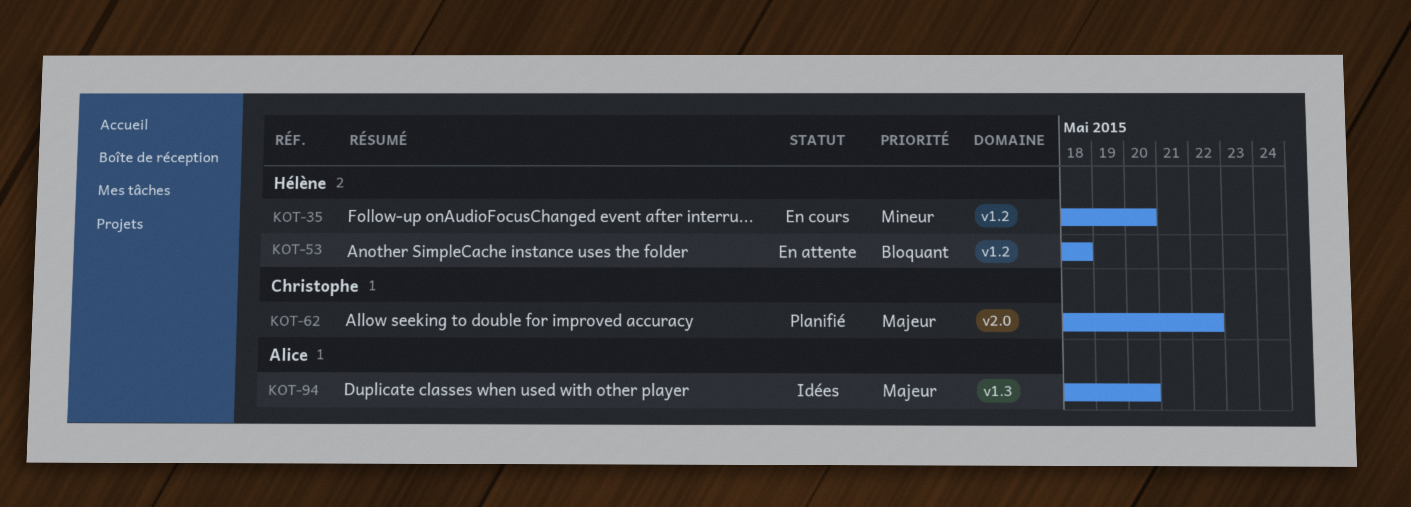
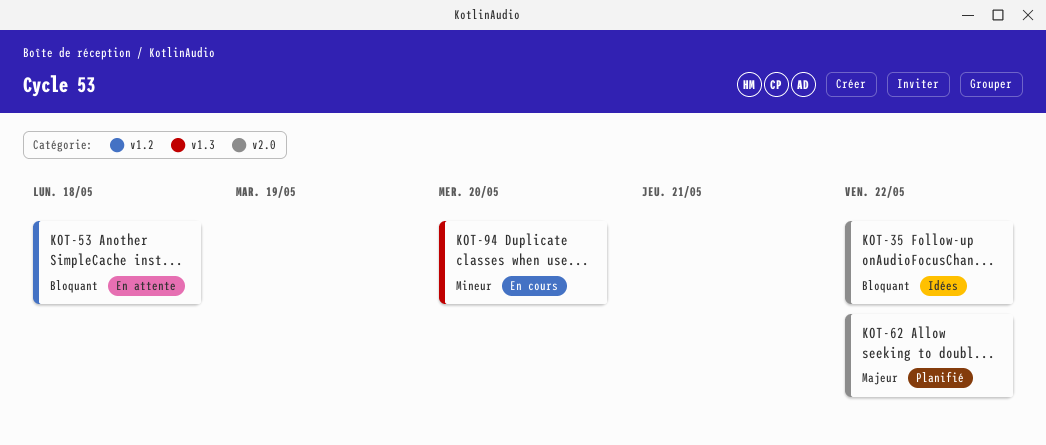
KOT-35, status: En cours -> Idées
KOT-35, priority: Mineur -> Bloquant
KOT-35, label: v1.2 -> v2.0
KOT-35, due: May 20 -> May 22
KOT-94, status: Idées -> En cours
KOT-94, priority: Majeur -> Mineur

